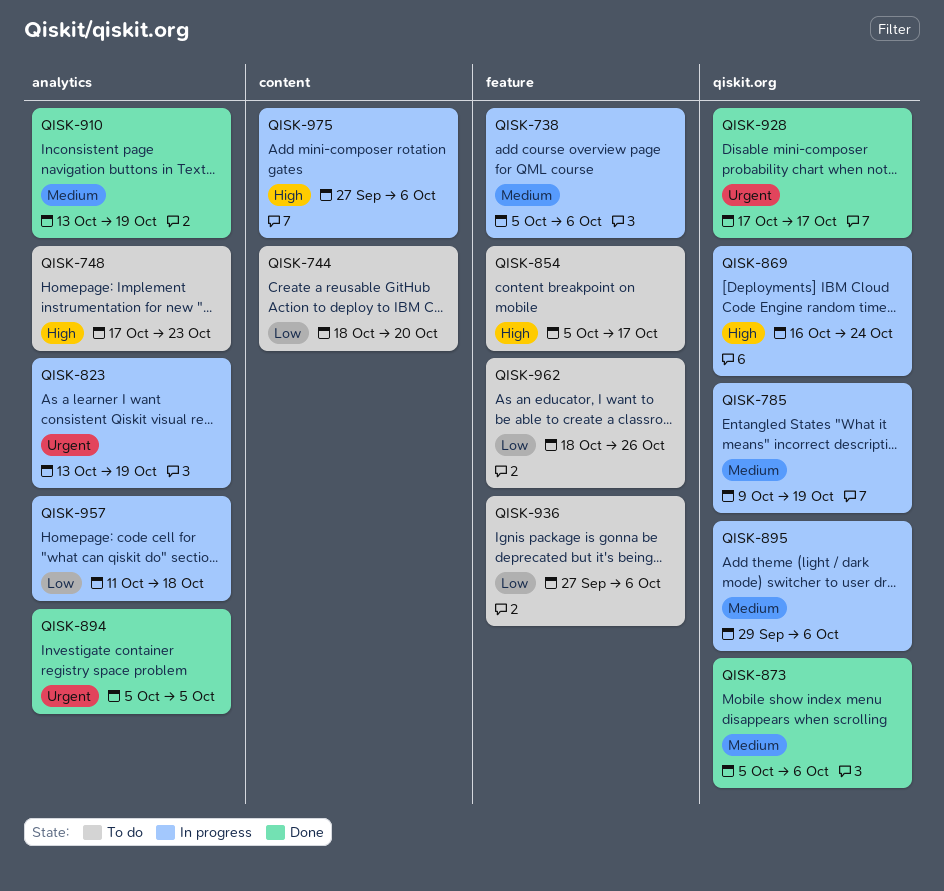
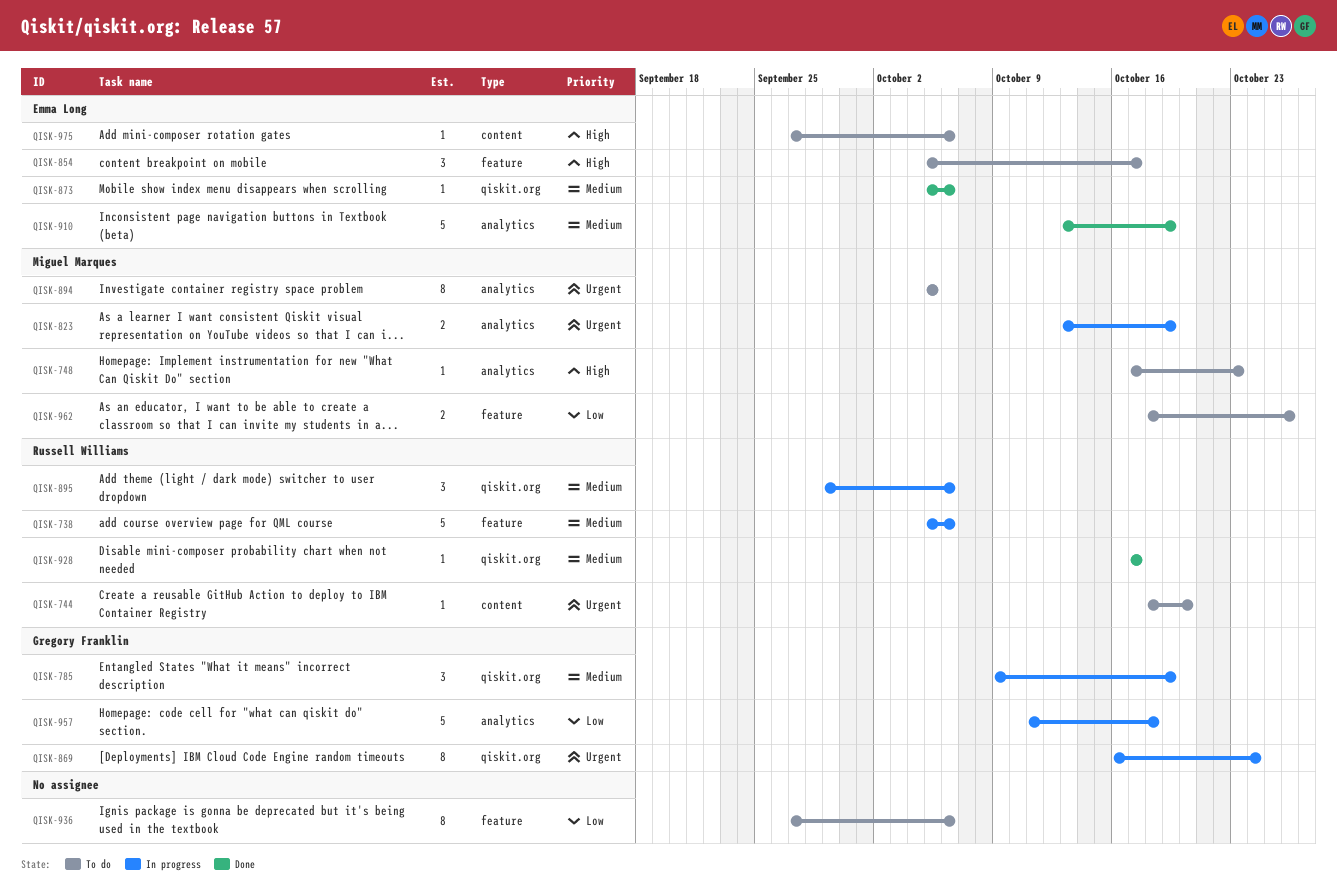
QISK-744, priority: Low -> Urgent
QISK-869, priority: High -> Urgent
QISK-894, status: Done -> To do
QISK-928, priority: Urgent -> Medium
QISK-975, status: In progress -> To do

